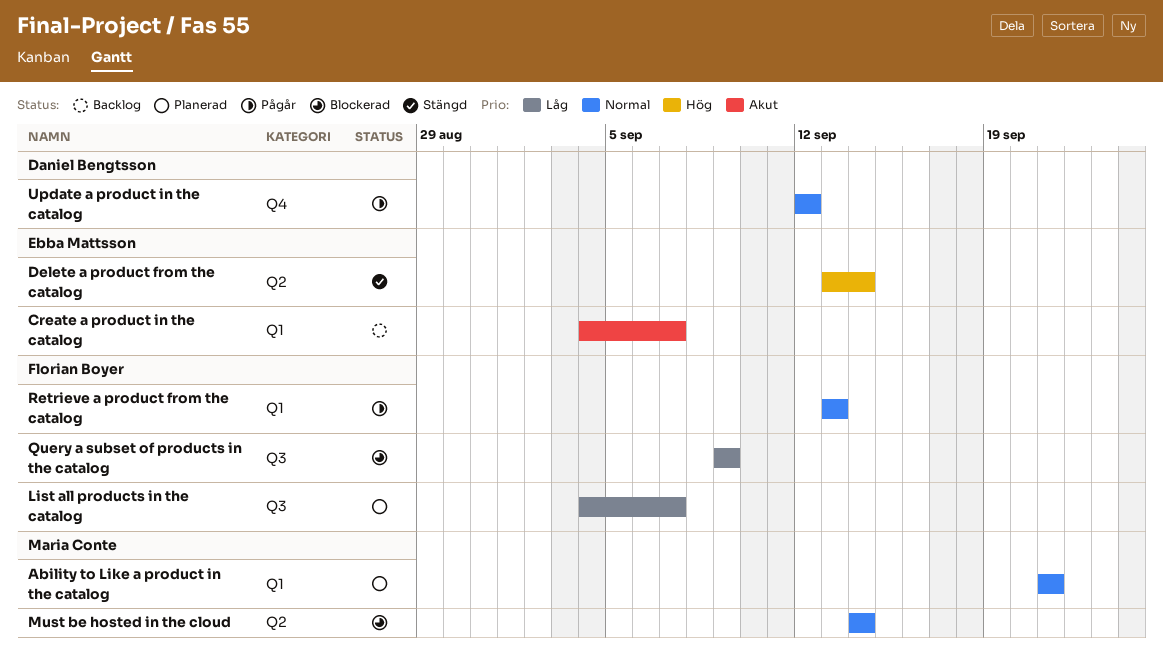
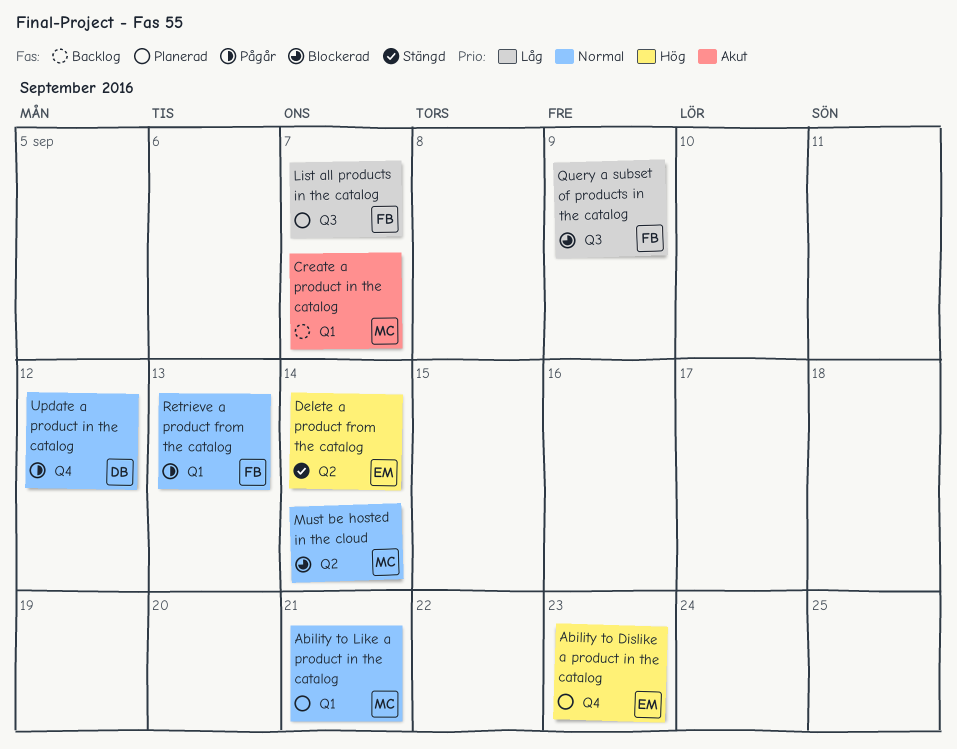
Ability to Dislike a product in the catalog: none -> present
Create a product in the catalog, owner: Ebba Mattsson -> Maria Conte

